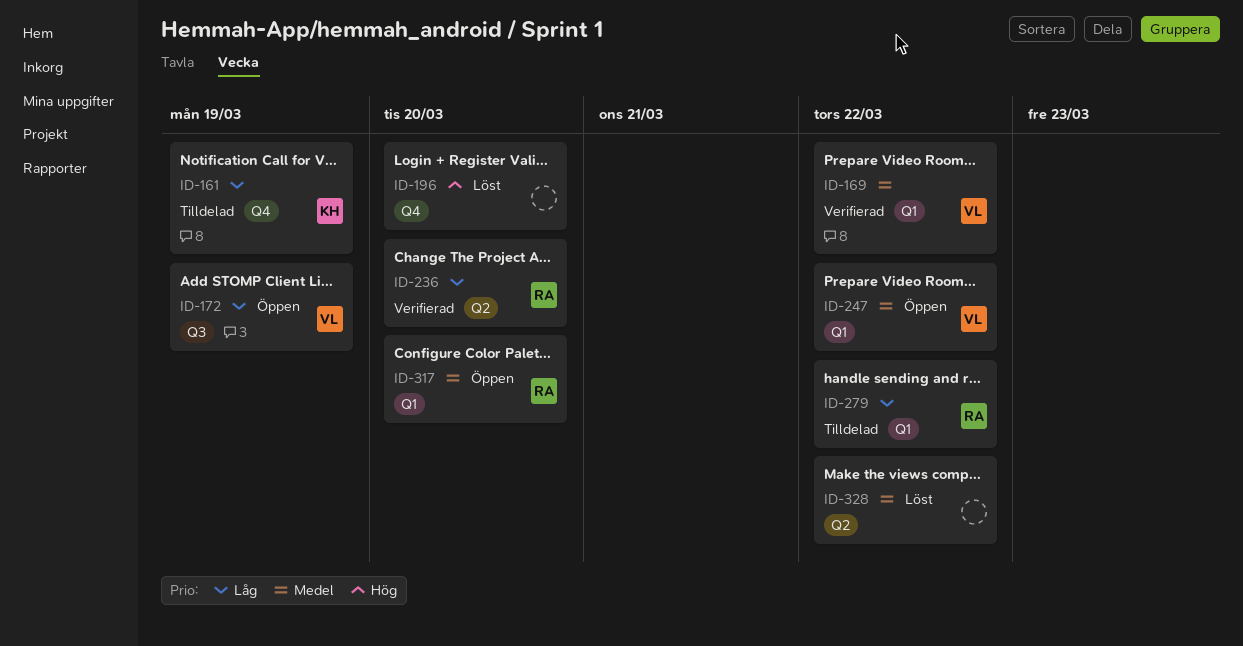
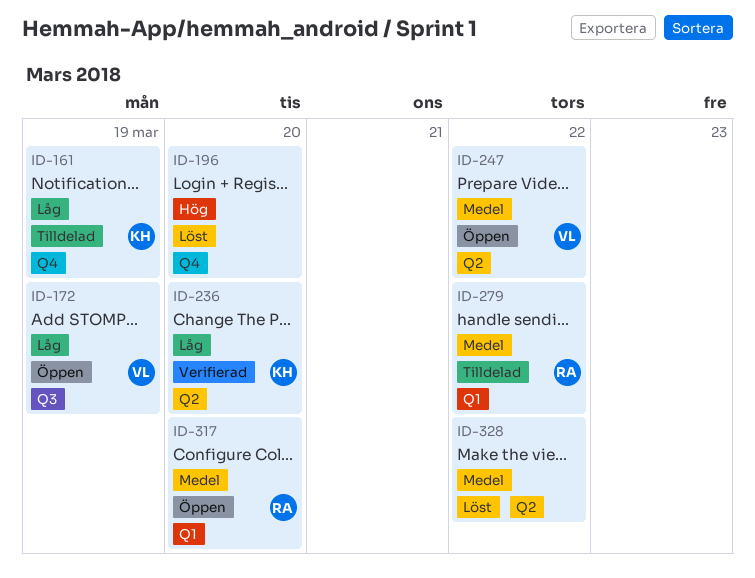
ID-169: present -> none
ID-236, owner: RA -> KH
ID-247, label: Q1 -> Q2
ID-279, priority: Låg -> Medel

